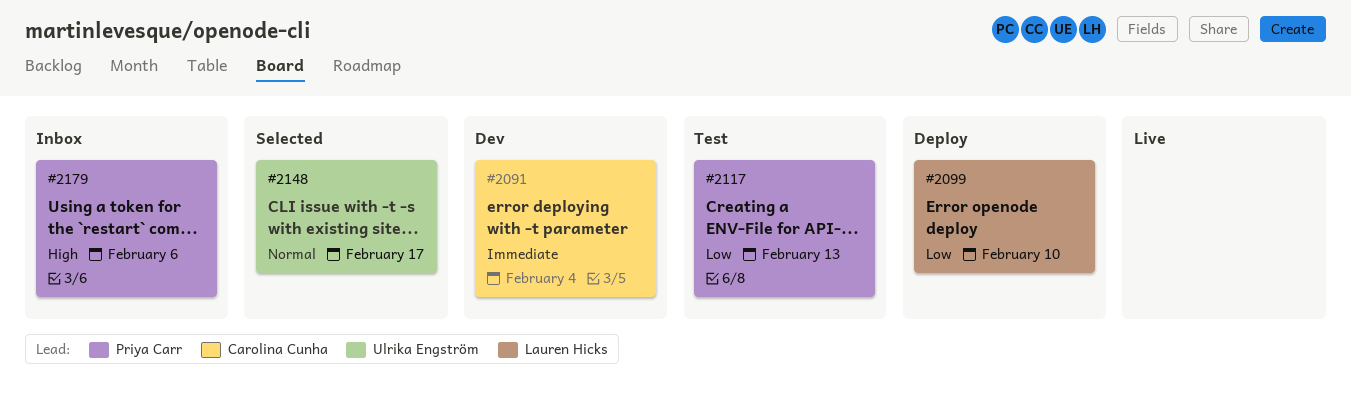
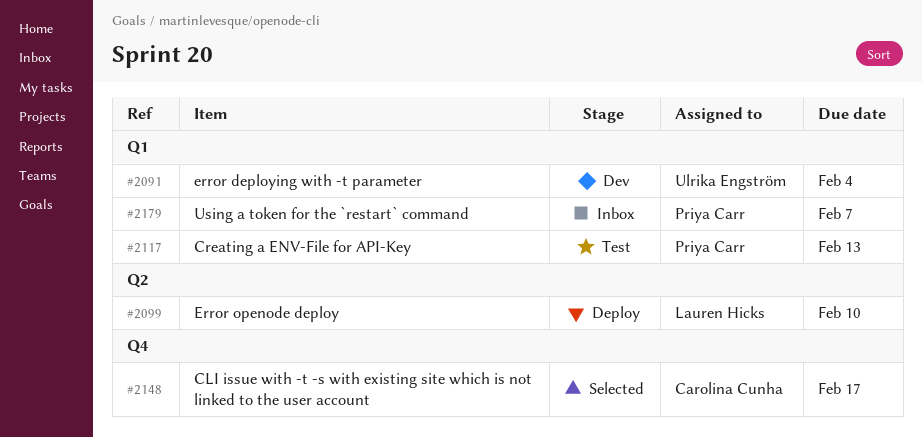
#2091, owner: Carolina Cunha -> Ulrika Engström
#2148, owner: Ulrika Engström -> Carolina Cunha
#2179, due: Feb 6 -> Feb 7

